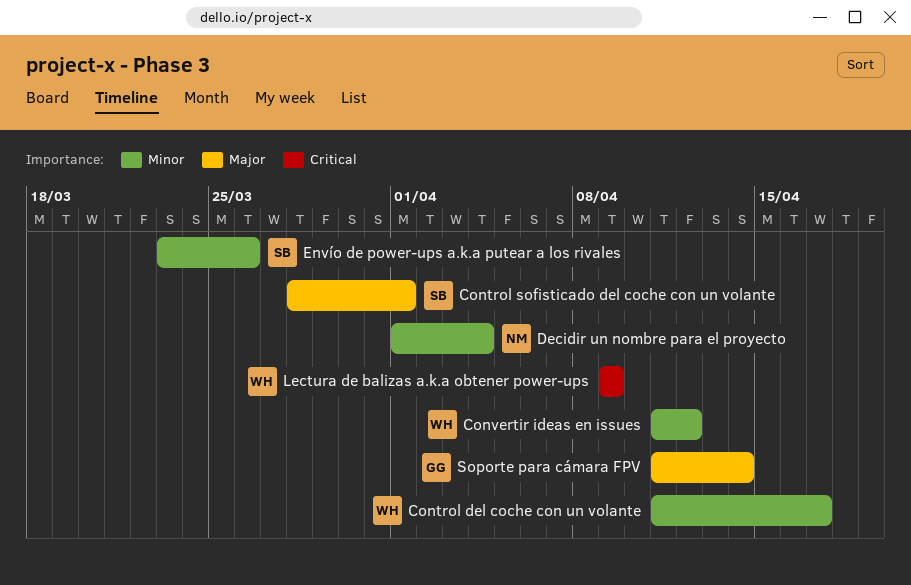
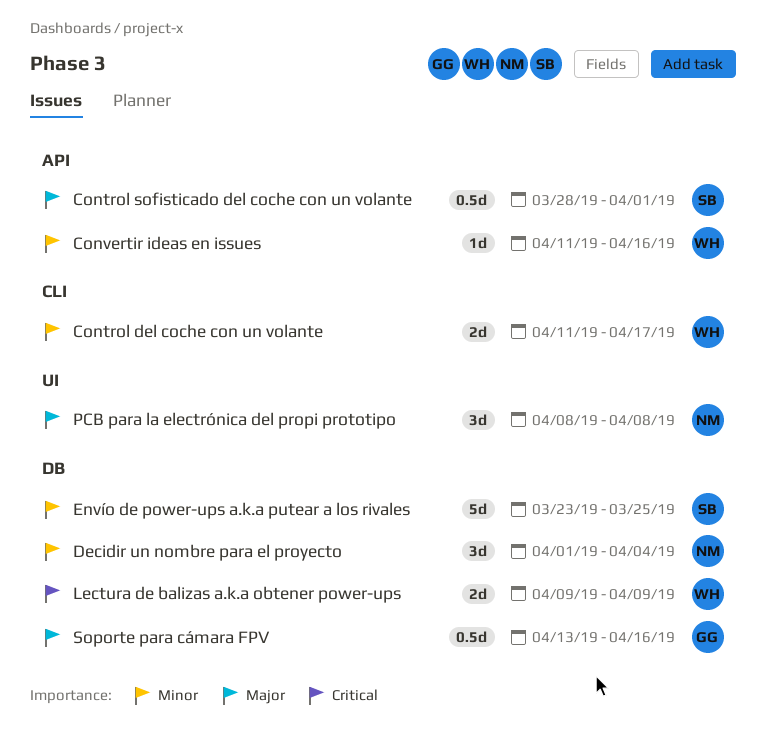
Convertir ideas en issues, due: Apr 12 -> Apr 16
Envío de power-ups a.k.a putear a los rivales, due: Mar 26 -> Mar 25
PCB para la electrónica del propi prototipo: none -> present
Soporte para cámara FPV, start: Apr 11 -> Apr 13
Soporte para cámara FPV, due: Apr 14 -> Apr 16

